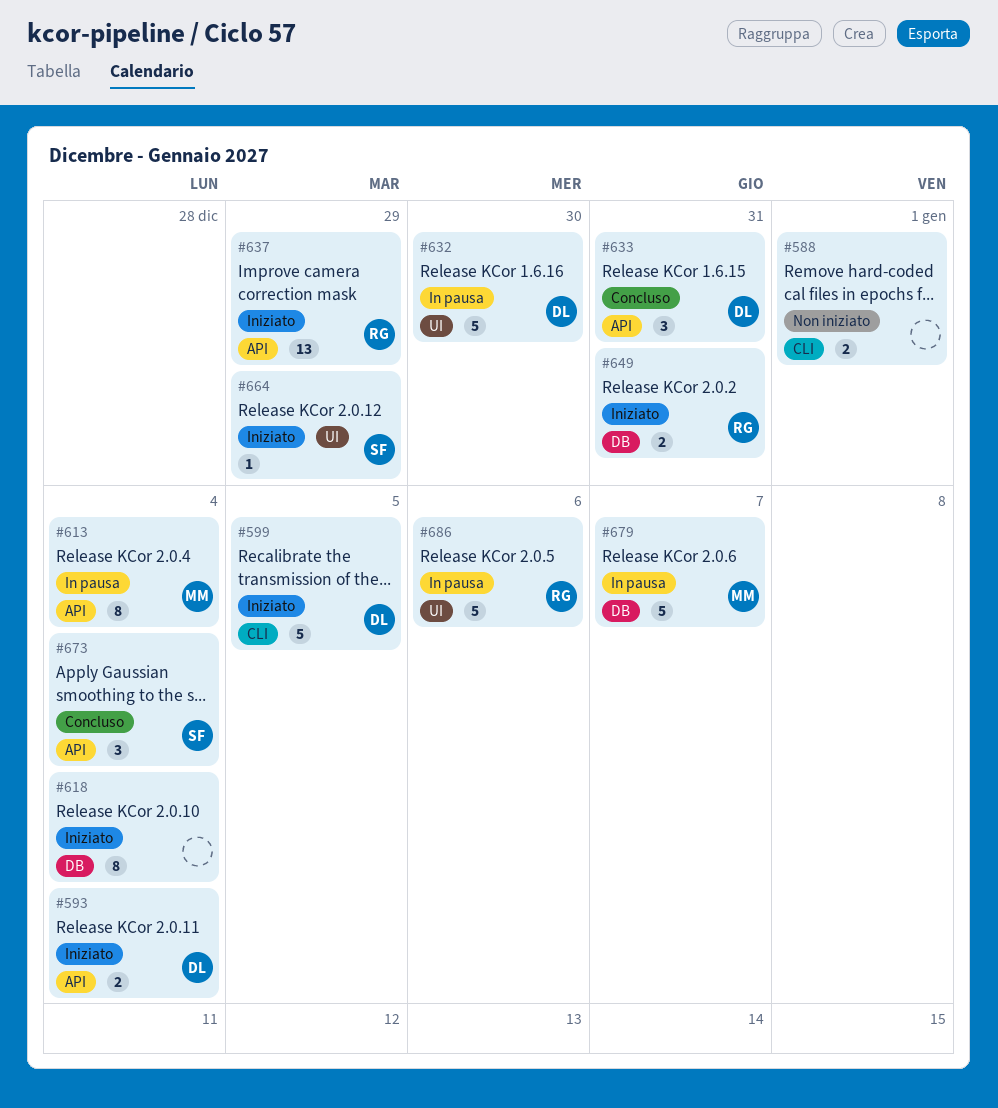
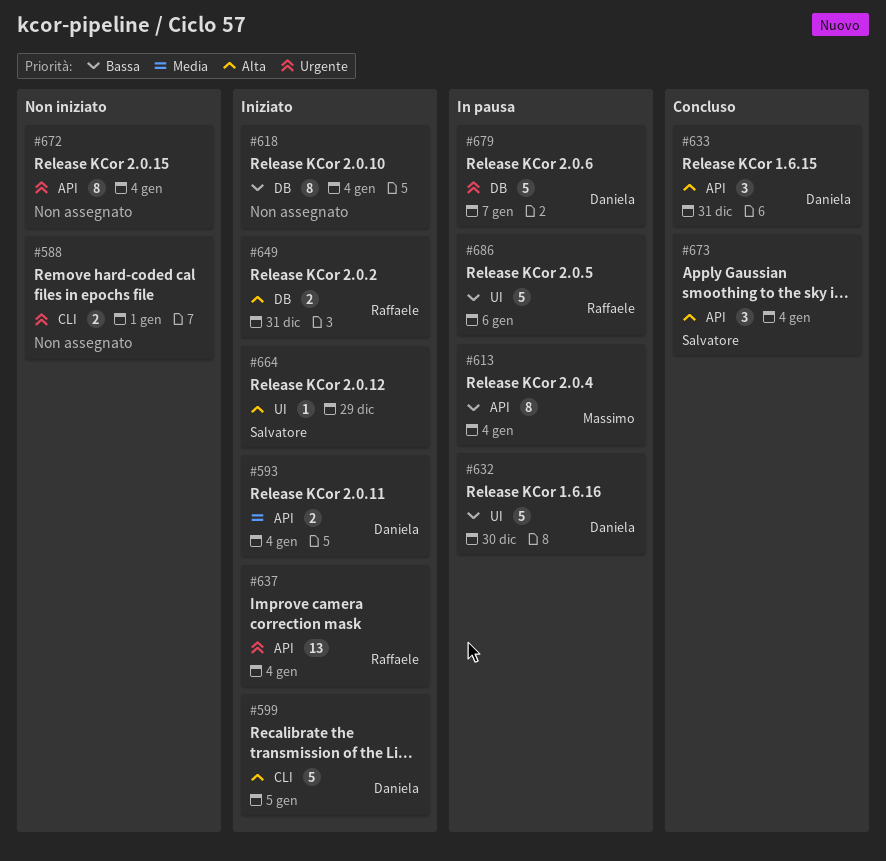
#637, due: Dec 29 -> Jan 4
#672: none -> present
#679, owner: Massimo -> Daniela

